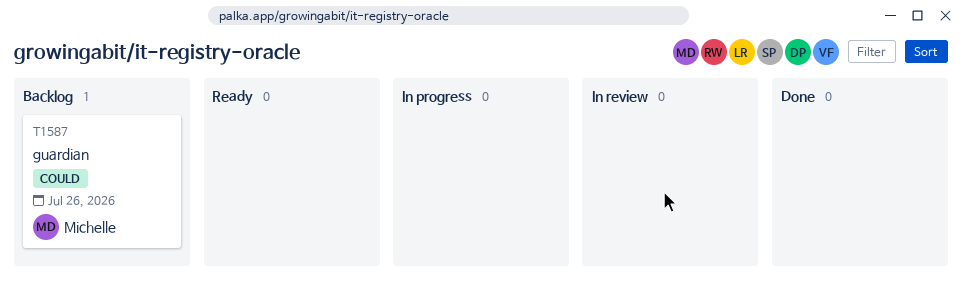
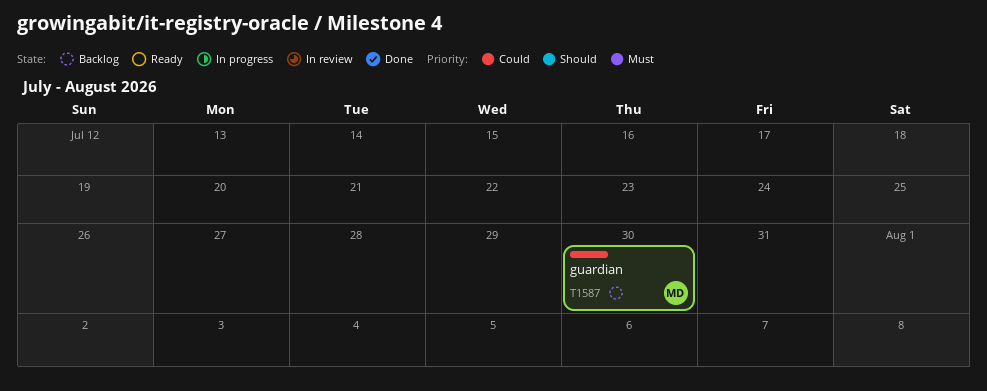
T1587, due: Jul 26 -> Jul 30

